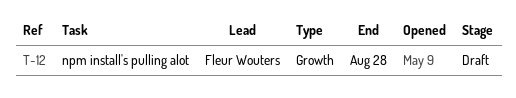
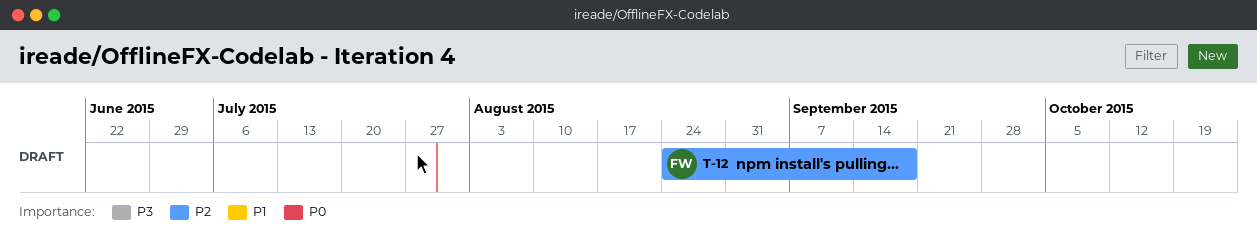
T-12, due: Aug 28 -> Sep 18

